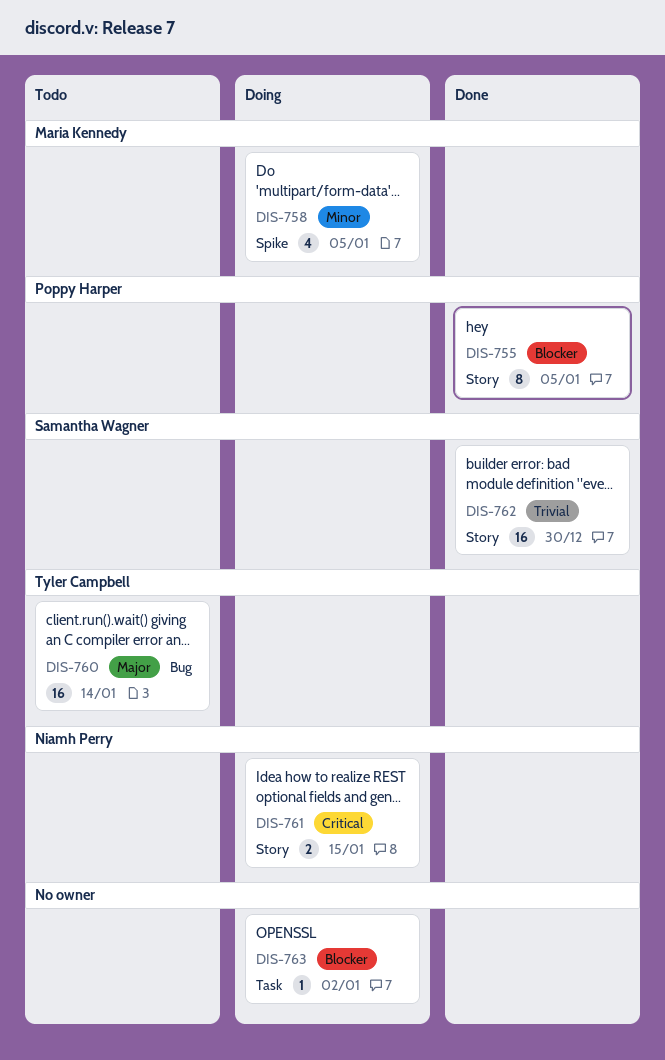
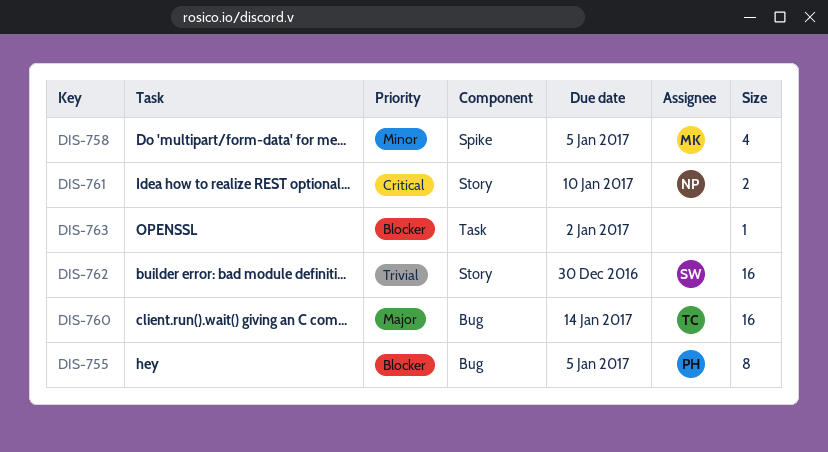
DIS-755, label: Story -> Bug
DIS-761, due: Jan 15 -> Jan 10

